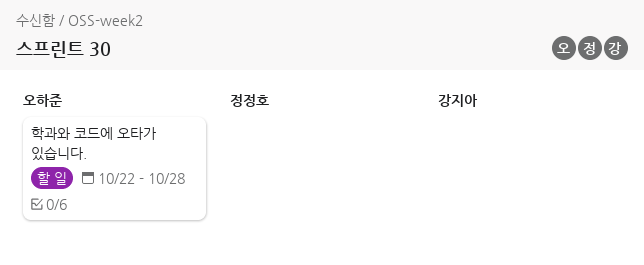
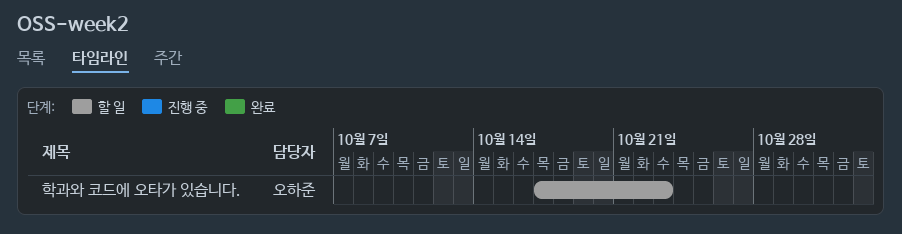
학과와 코드에 오타가 있습니다., start: Oct 22 -> Oct 17
학과와 코드에 오타가 있습니다., due: Oct 28 -> Oct 23

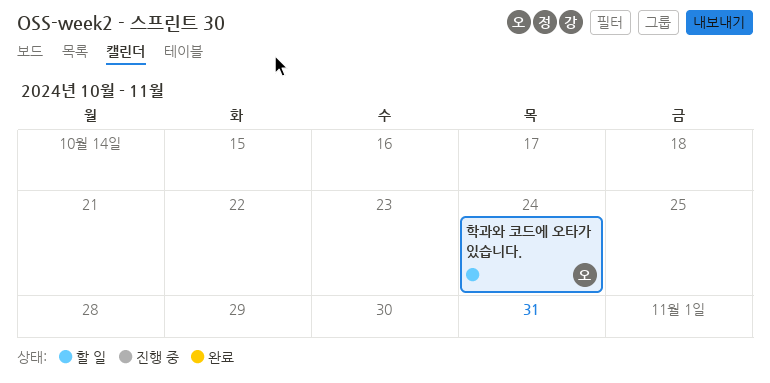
학과와 코드에 오타가 있습니다., due: Oct 23 -> Oct 24

